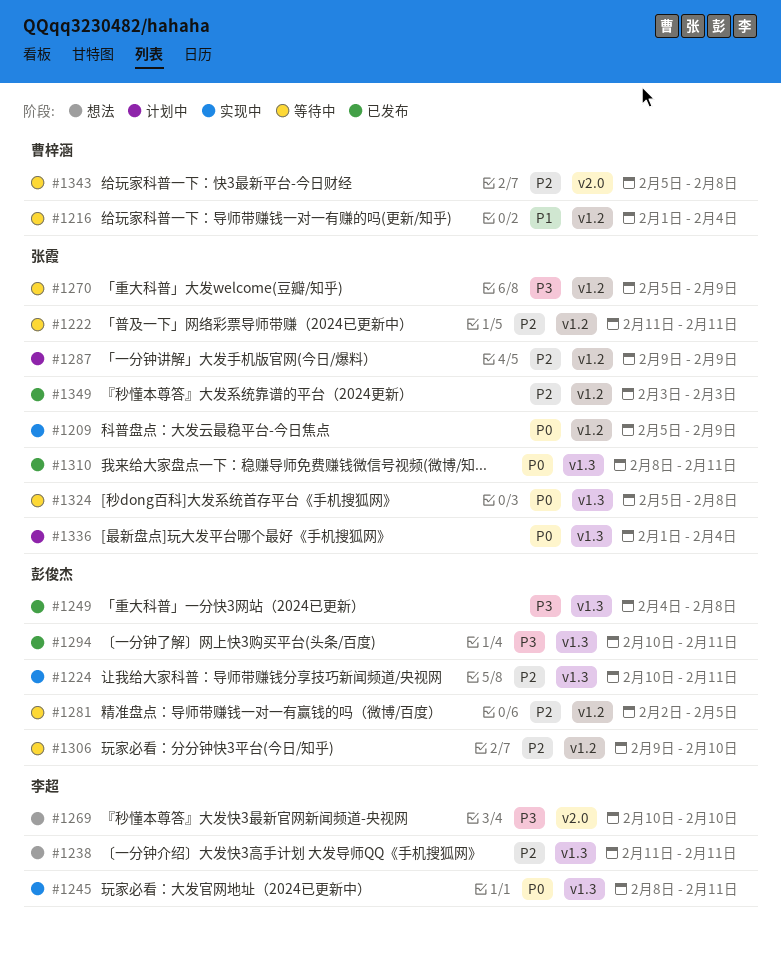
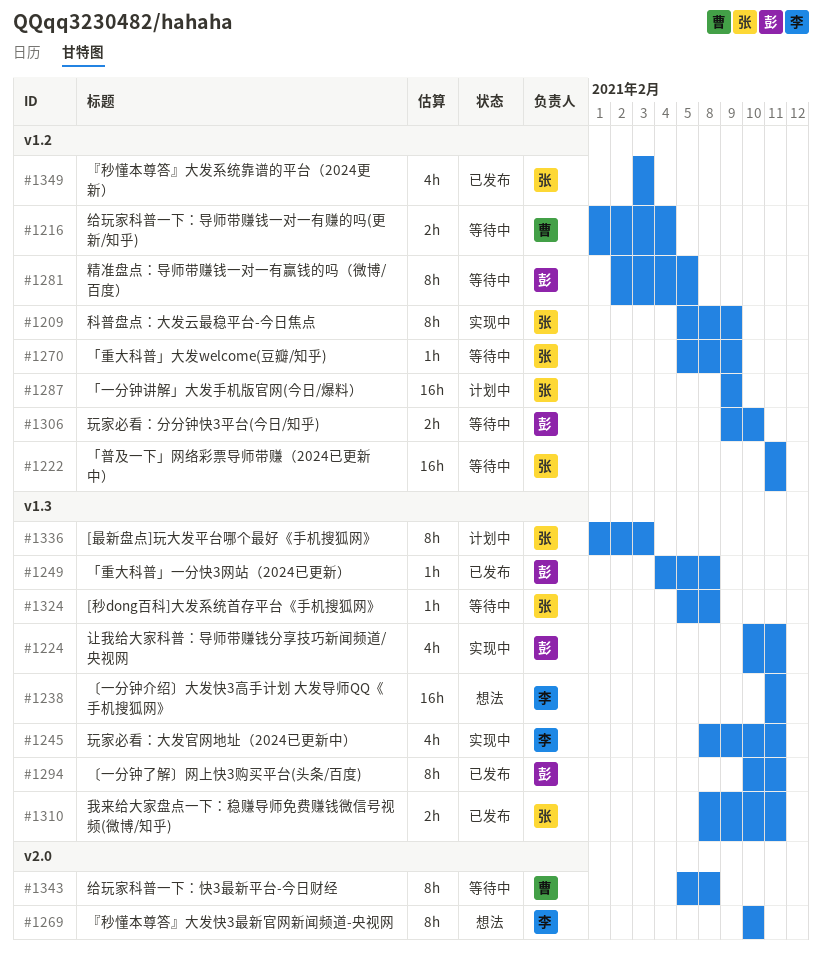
#1336, due: Feb 4 -> Feb 3

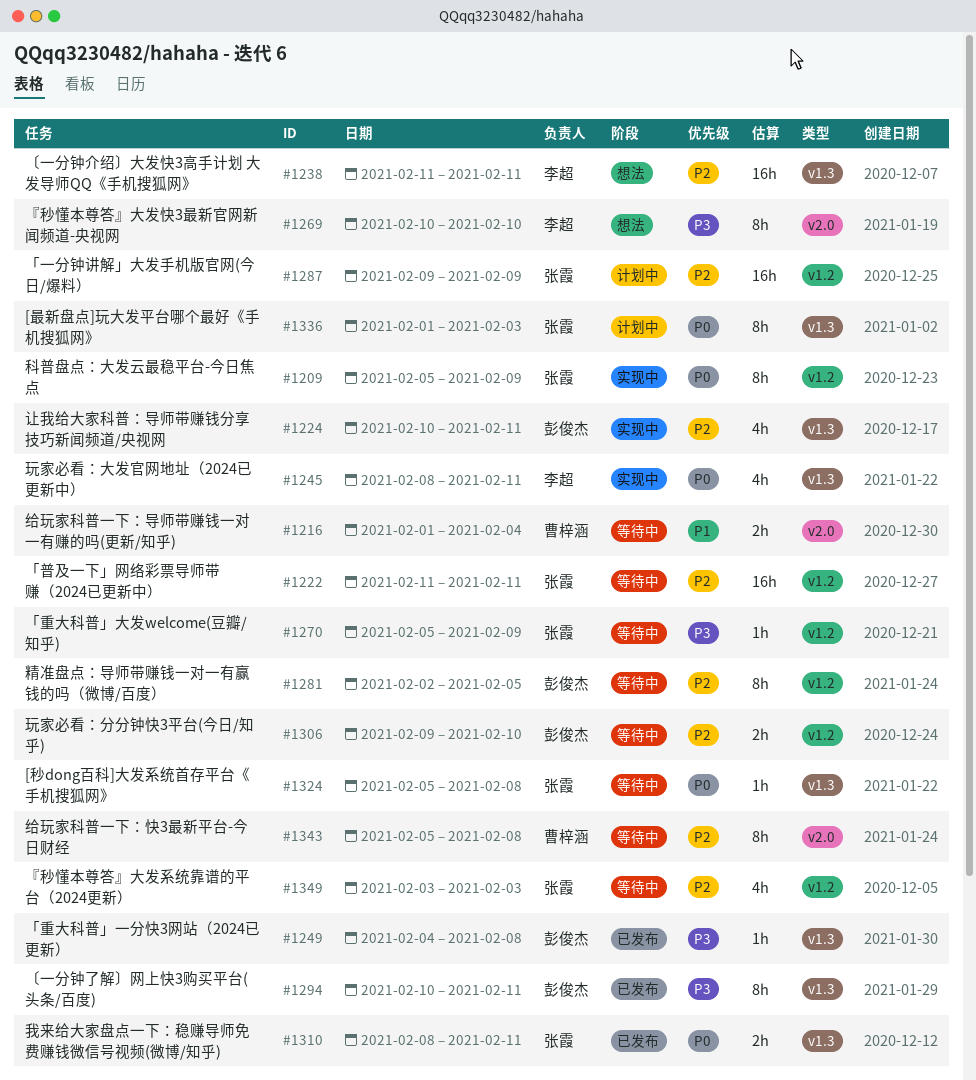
#1216, label: v1.2 -> v2.0
#1349, status: 已发布 -> 等待中

